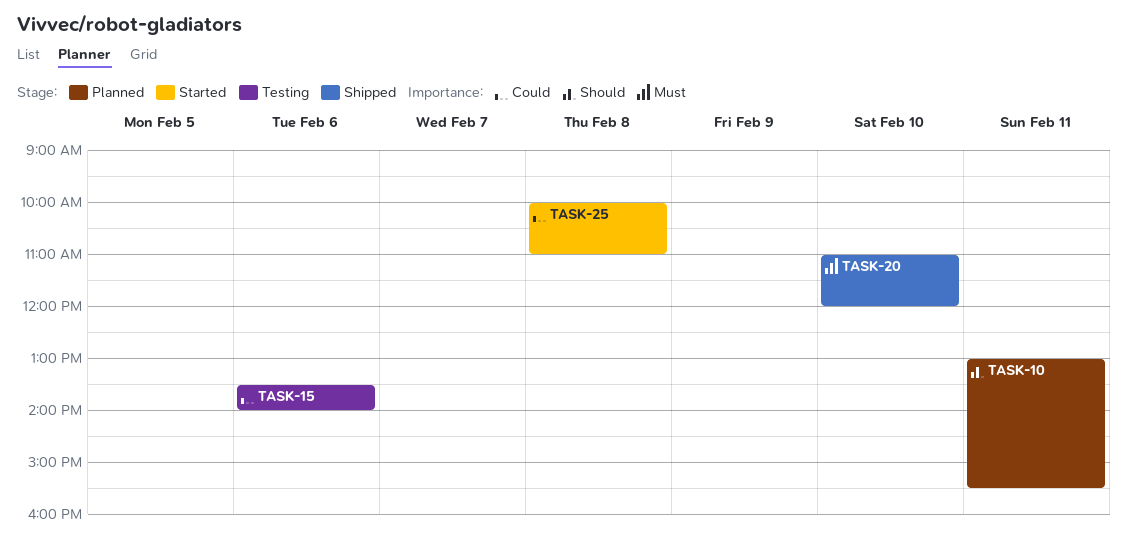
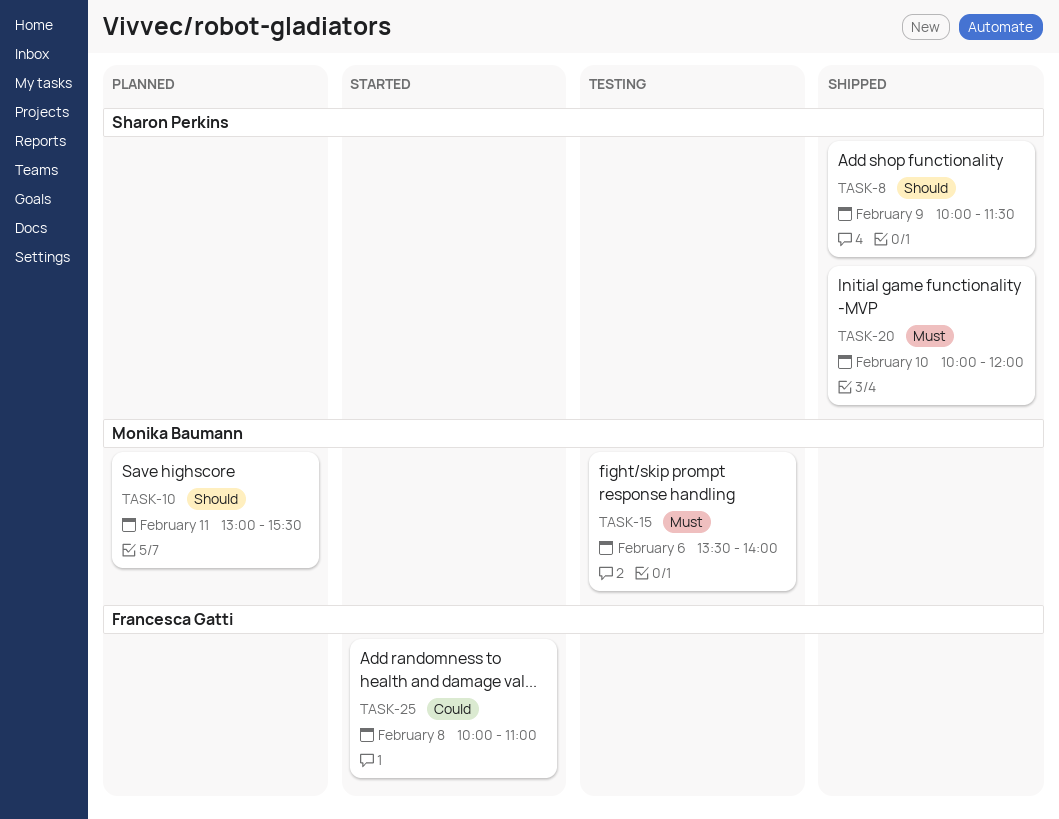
TASK-8: none -> present
TASK-15, priority: Could -> Must
TASK-20, begins: 11:00 -> 10:00

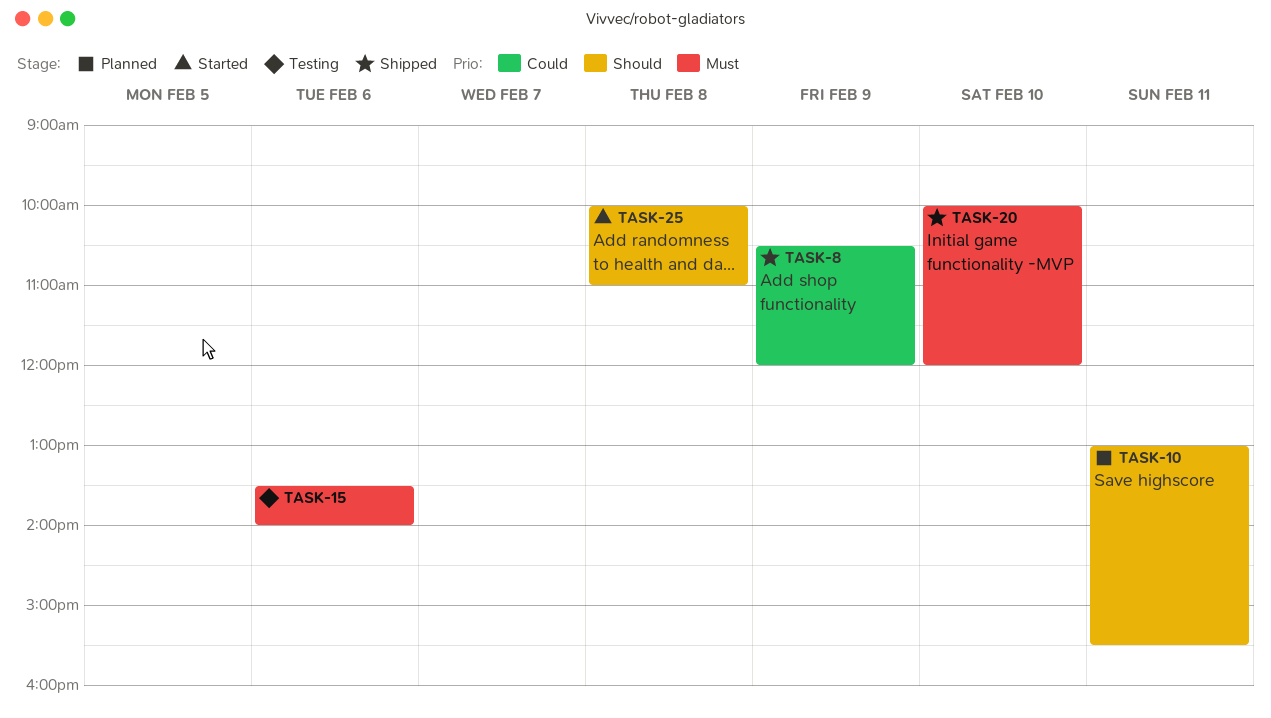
TASK-8, priority: Should -> Could
TASK-8, begins: 10:00 -> 10:30
TASK-8, ends: 11:30 -> 12:00
TASK-25, priority: Could -> Should

